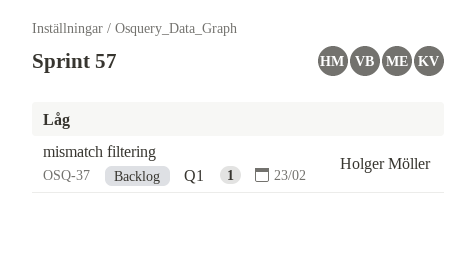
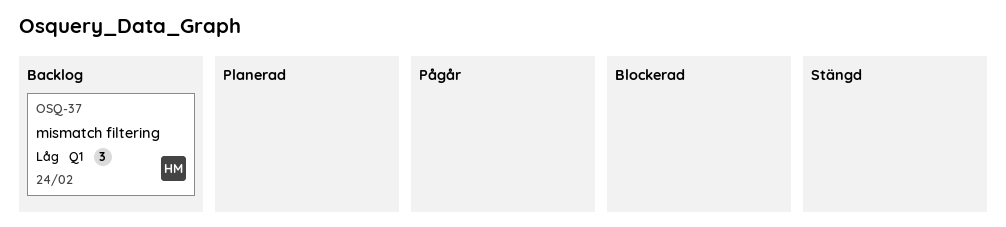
OSQ-37, estimate: 1 -> 3
OSQ-37, due: Feb 23 -> Feb 24

